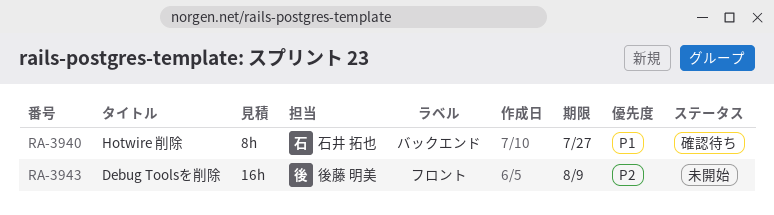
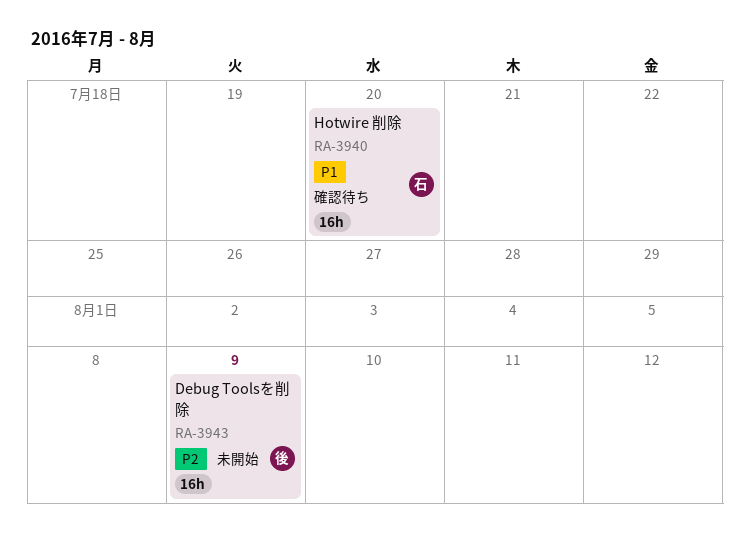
RA-3940, estimate: 8h -> 16h
RA-3940, due: Jul 27 -> Jul 20

